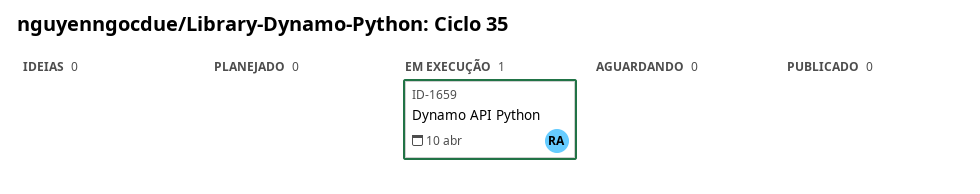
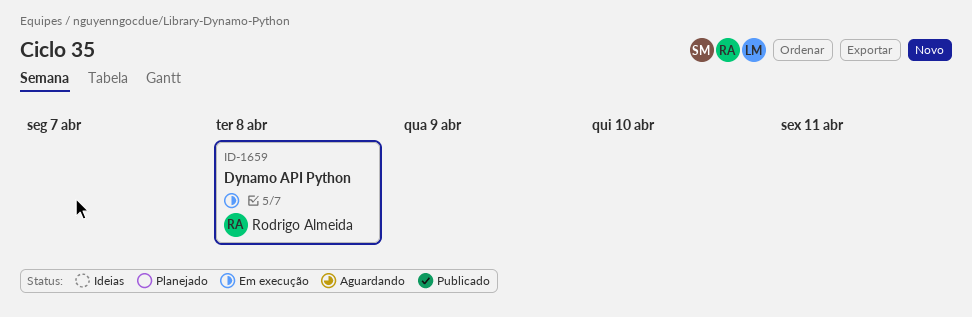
ID-1659, due: Apr 10 -> Apr 8

